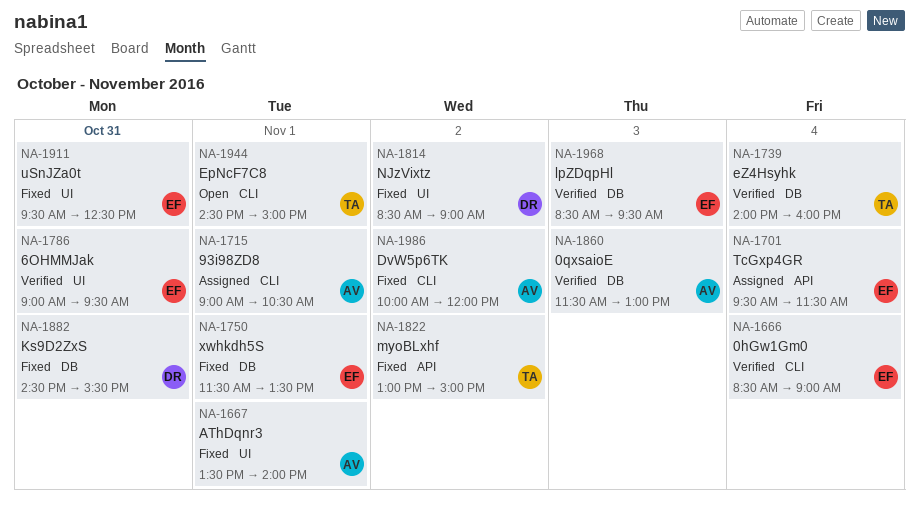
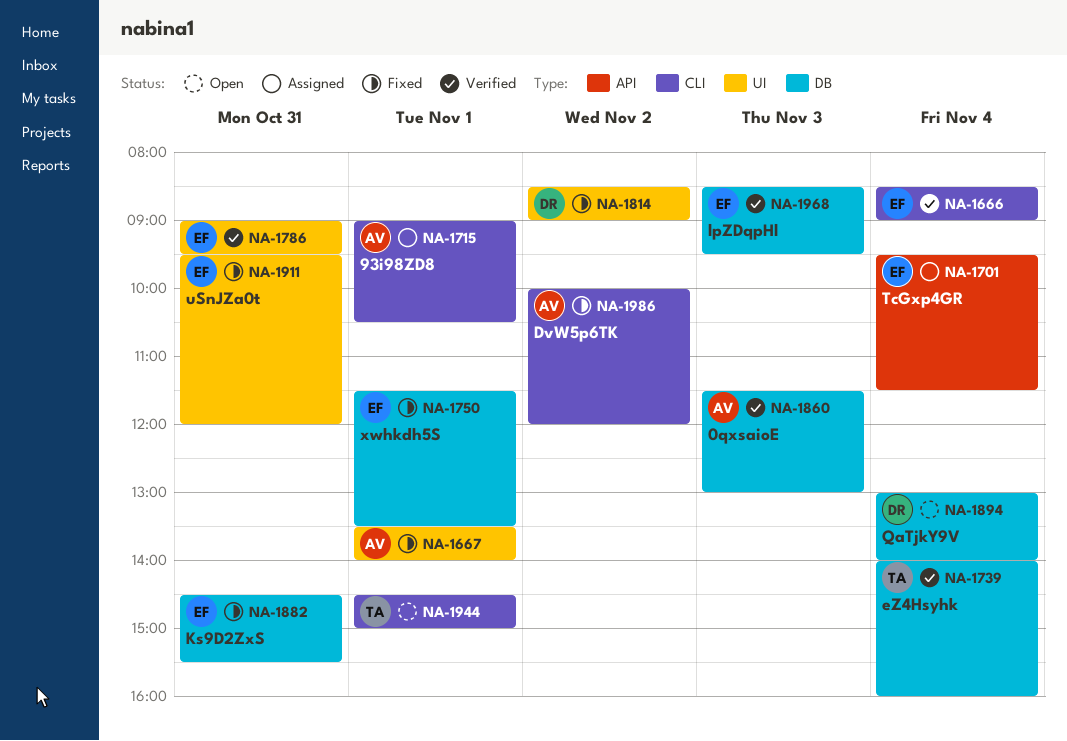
NA-1822: present -> none
NA-1882, owner: DR -> EF
NA-1894: none -> present
NA-1911, ends: 12:30 -> 12:00

